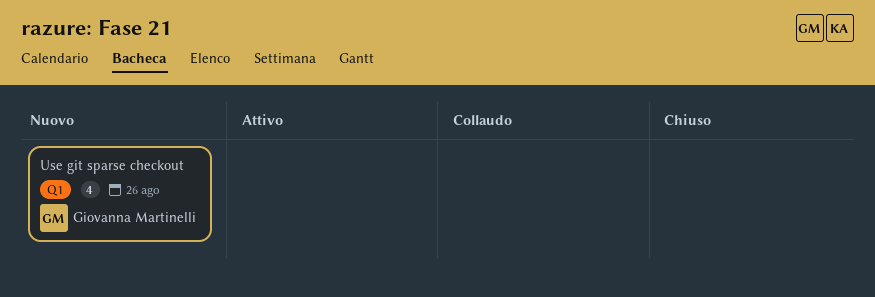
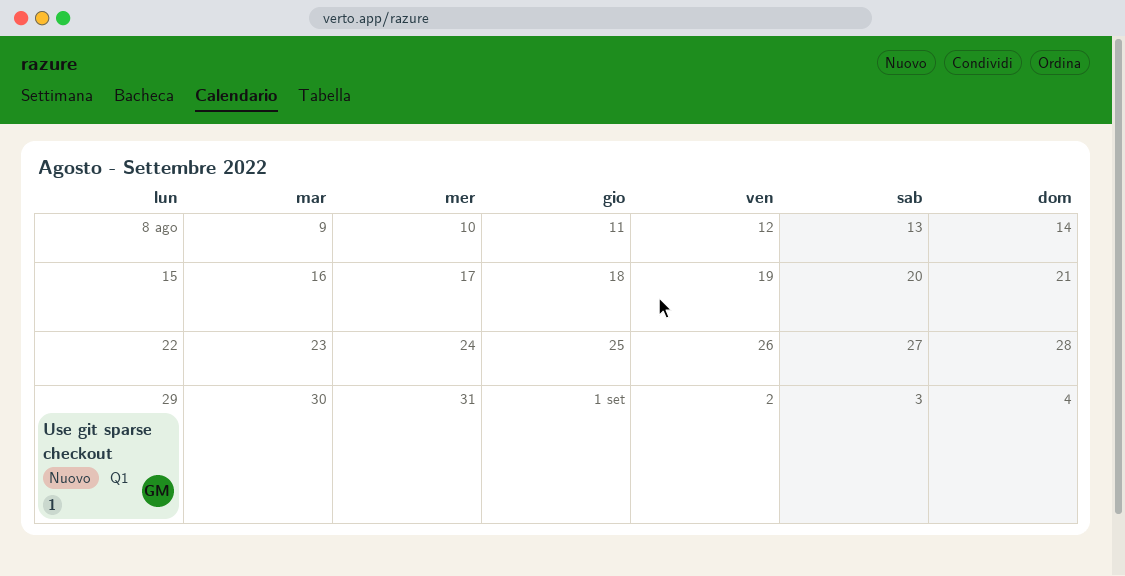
Use git sparse checkout, estimate: 4 -> 1
Use git sparse checkout, due: Aug 26 -> Aug 29

